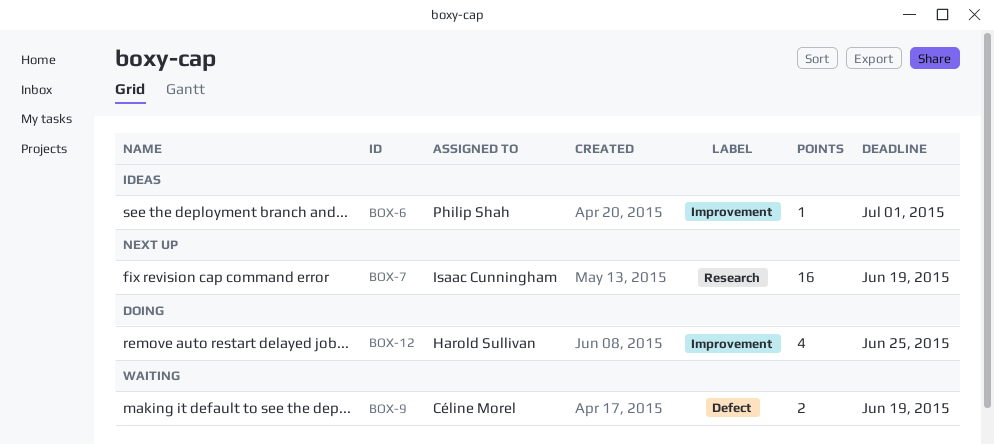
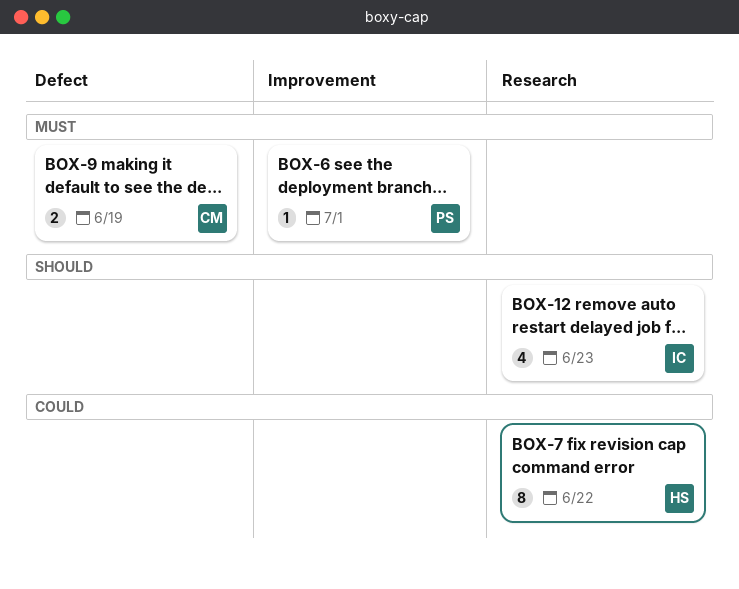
BOX-7, owner: Isaac Cunningham -> Harold Sullivan
BOX-7, estimate: 16 -> 8
BOX-7, due: Jun 19 -> Jun 22
BOX-12, owner: Harold Sullivan -> Isaac Cunningham
BOX-12, label: Improvement -> Research
BOX-12, due: Jun 25 -> Jun 23

